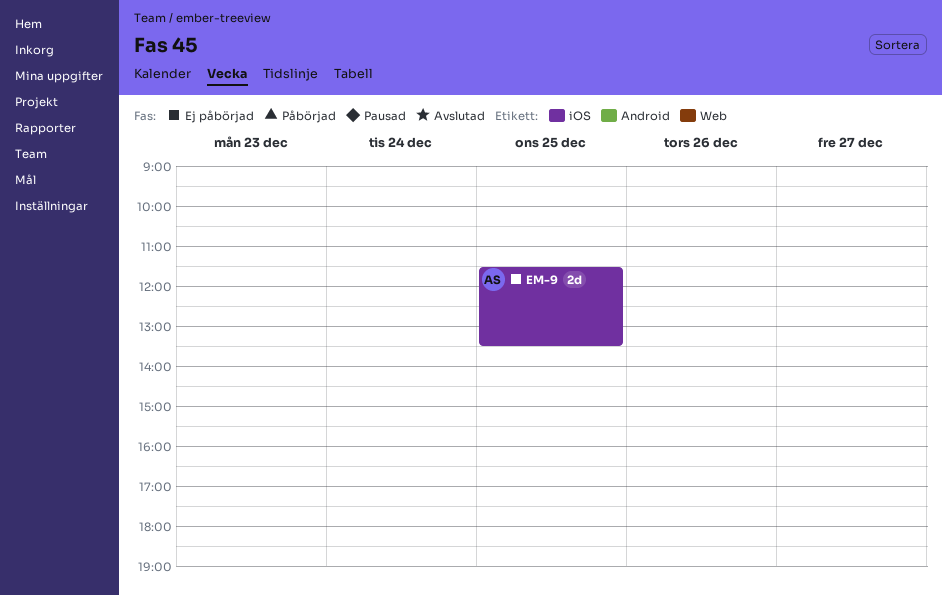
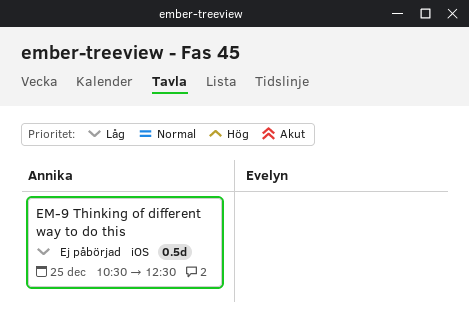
EM-9, estimate: 2d -> 0.5d
EM-9, begins: 11:30 -> 10:30
EM-9, ends: 13:30 -> 12:30

